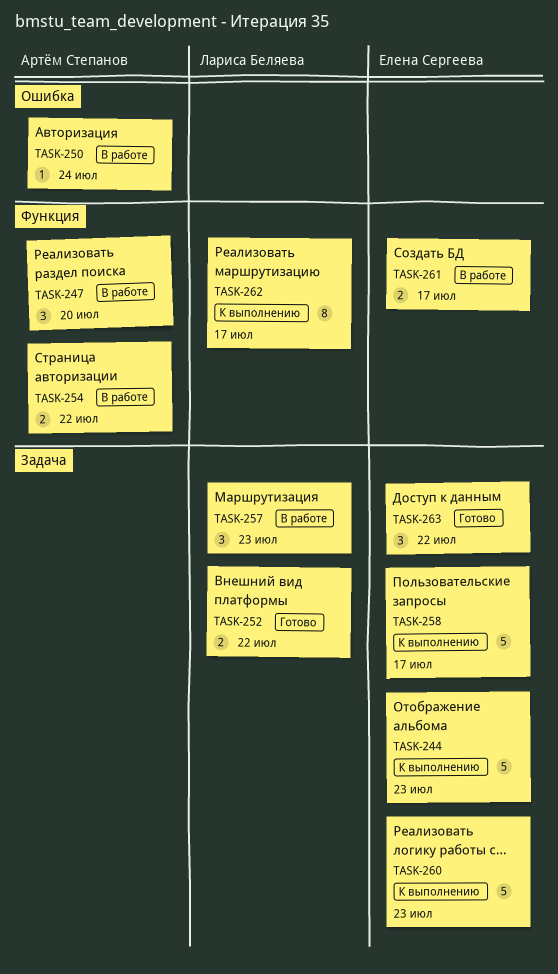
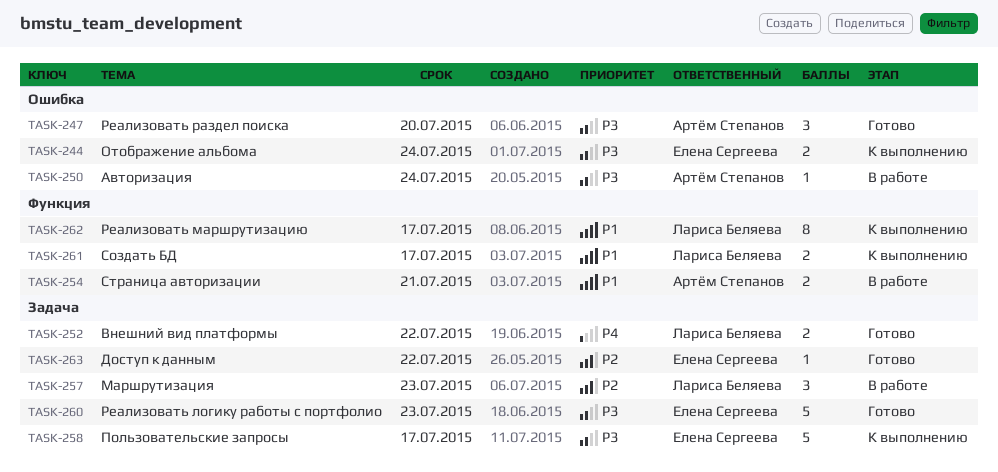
TASK-244, label: Задача -> Ошибка
TASK-244, estimate: 5 -> 2
TASK-244, due: Jul 23 -> Jul 24
TASK-247, status: В работе -> Готово
TASK-247, label: Функция -> Ошибка
TASK-254, due: Jul 22 -> Jul 21
TASK-260, status: К выполнению -> Готово
TASK-261, status: В работе -> К выполнению
TASK-261, owner: Елена Сергеева -> Лариса Беляева
TASK-263, estimate: 3 -> 1

